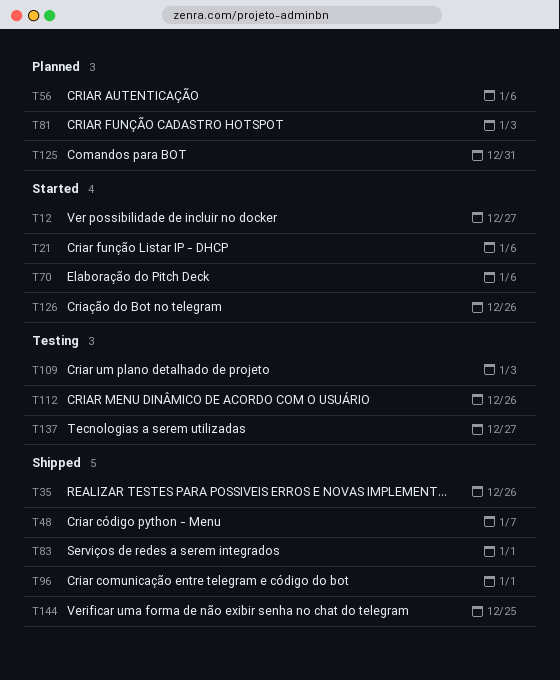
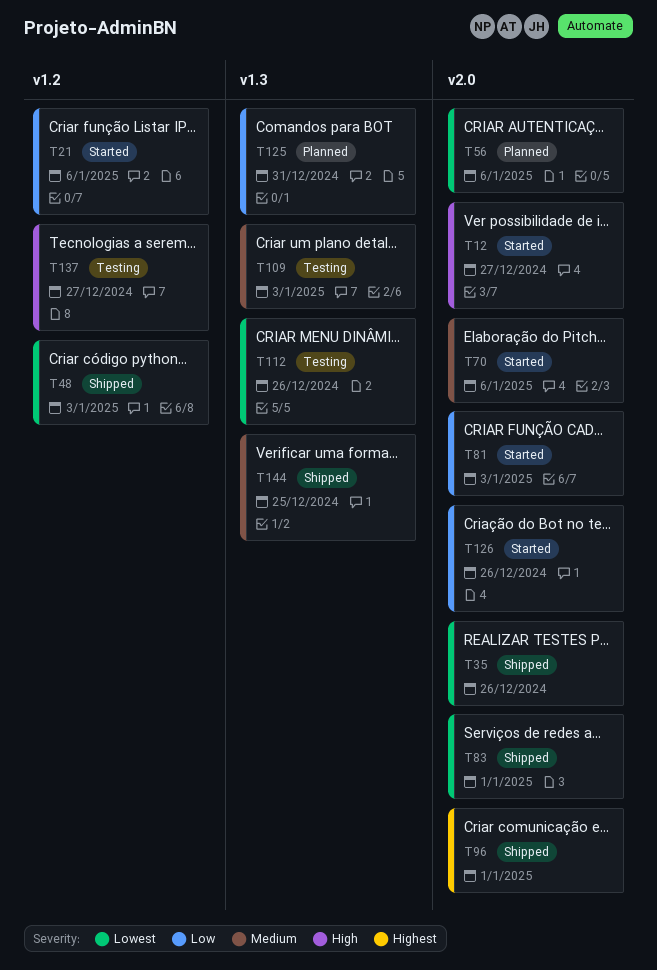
T48, due: Jan 7 -> Jan 3
T81, status: Planned -> Started

